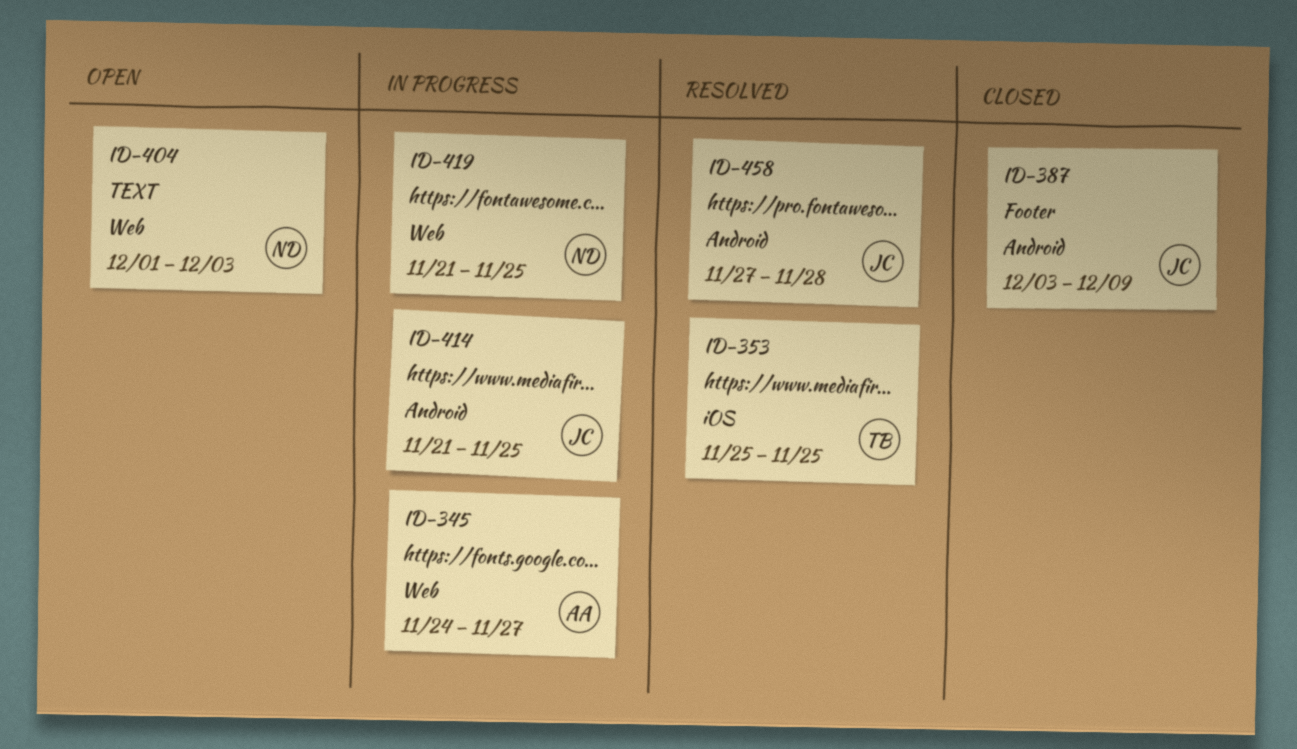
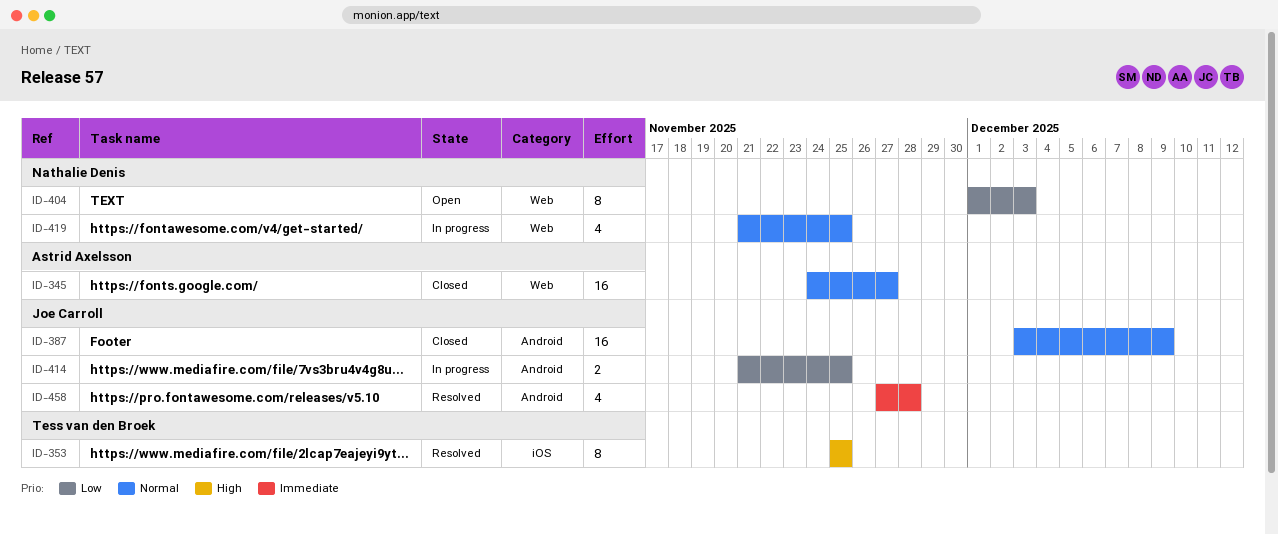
ID-345, status: In progress -> Closed

